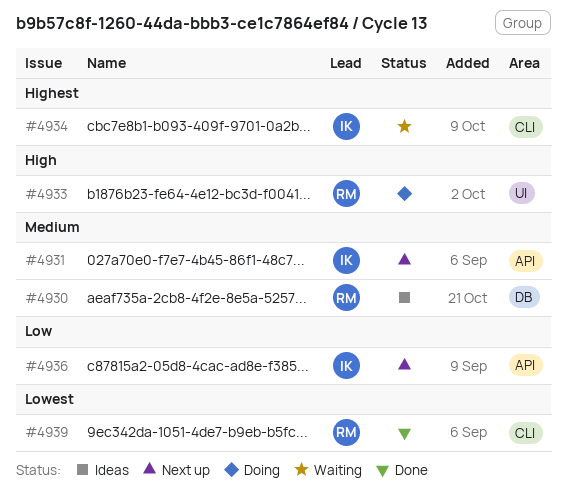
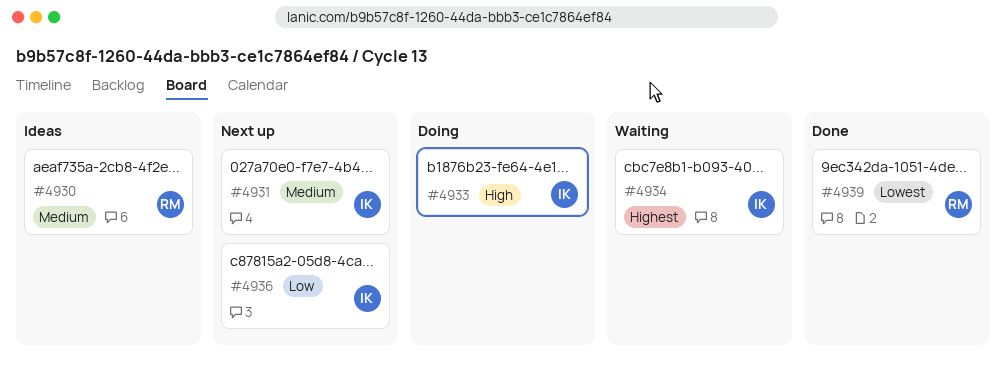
#4933, owner: RM -> IK

